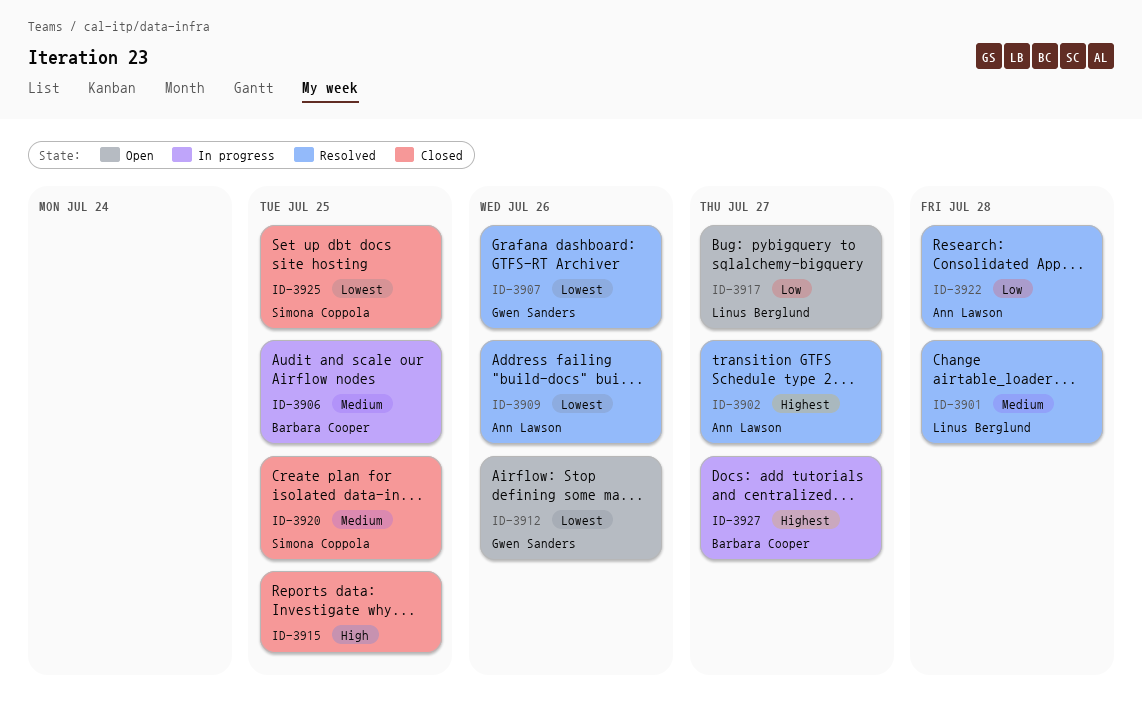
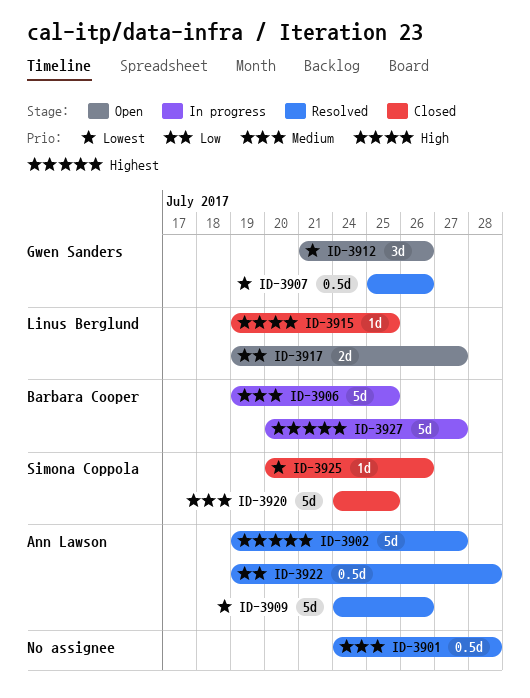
ID-3901, owner: Linus Berglund -> none
ID-3915, owner: none -> Linus Berglund
ID-3925, due: Jul 25 -> Jul 26

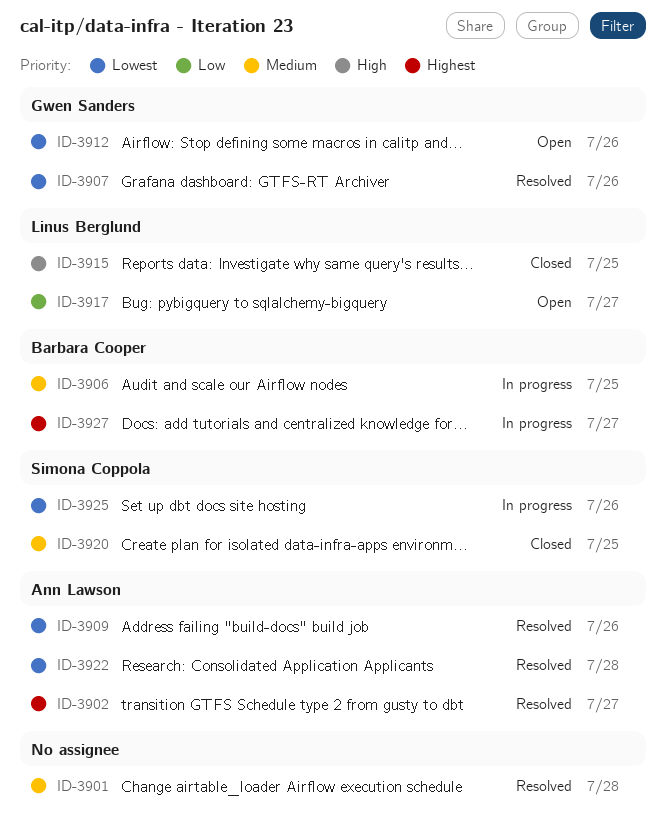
ID-3922, priority: Low -> Lowest
ID-3925, status: Closed -> In progress

